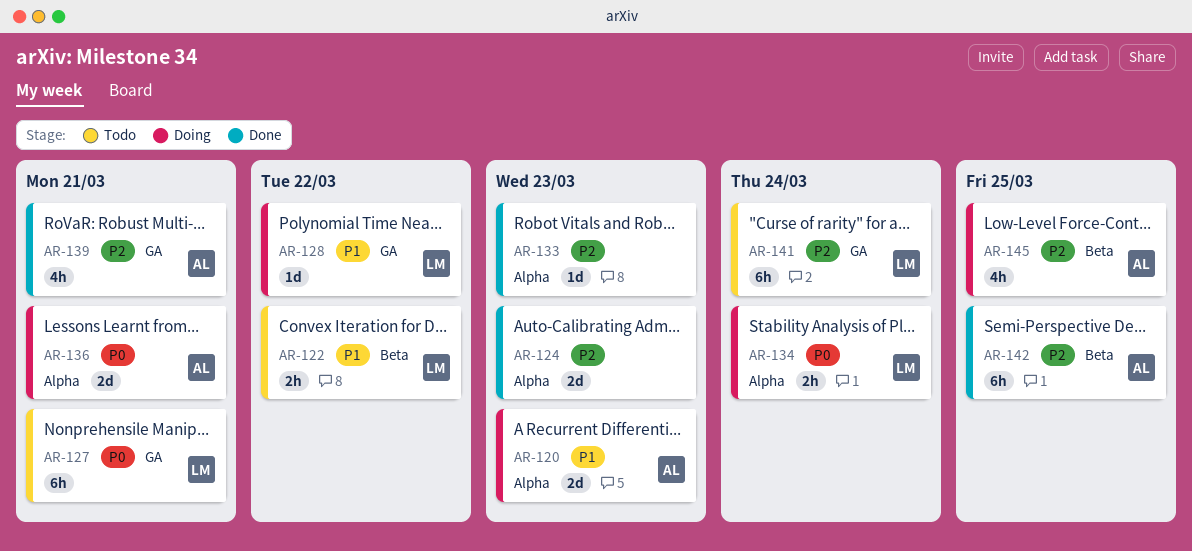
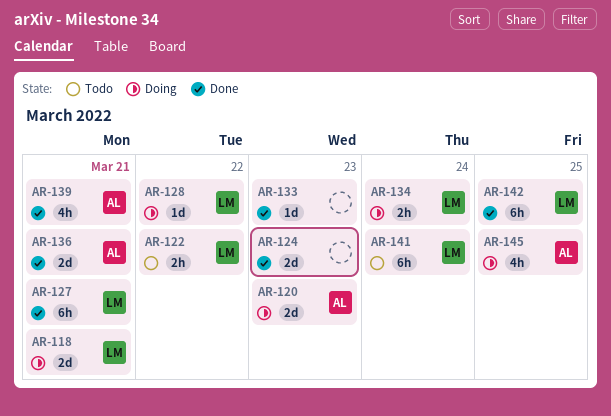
AR-118: none -> present
AR-127, status: Todo -> Done
AR-136, status: Doing -> Done
AR-142, owner: AL -> LM

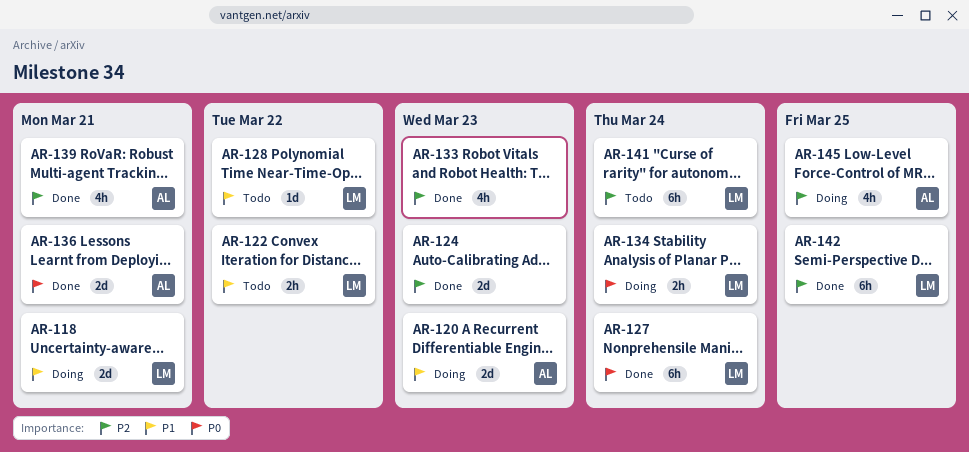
AR-127, due: Mar 21 -> Mar 24
AR-128, status: Doing -> Todo
AR-133, estimate: 1d -> 4h

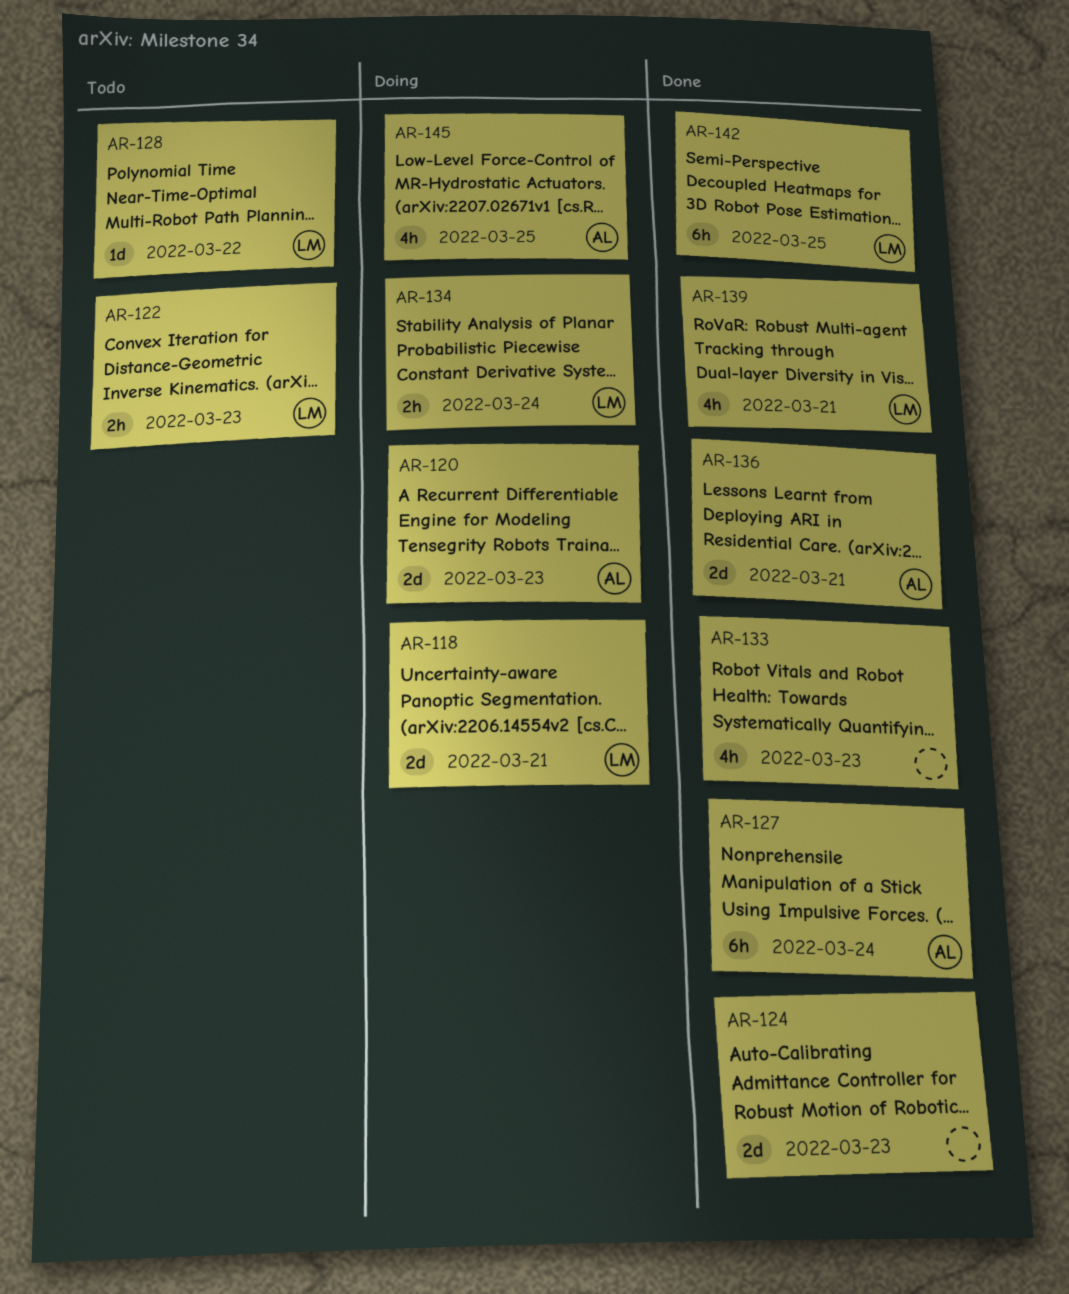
AR-122, due: Mar 22 -> Mar 23
AR-127, owner: LM -> AL
AR-139, owner: AL -> LM
AR-141: present -> none

